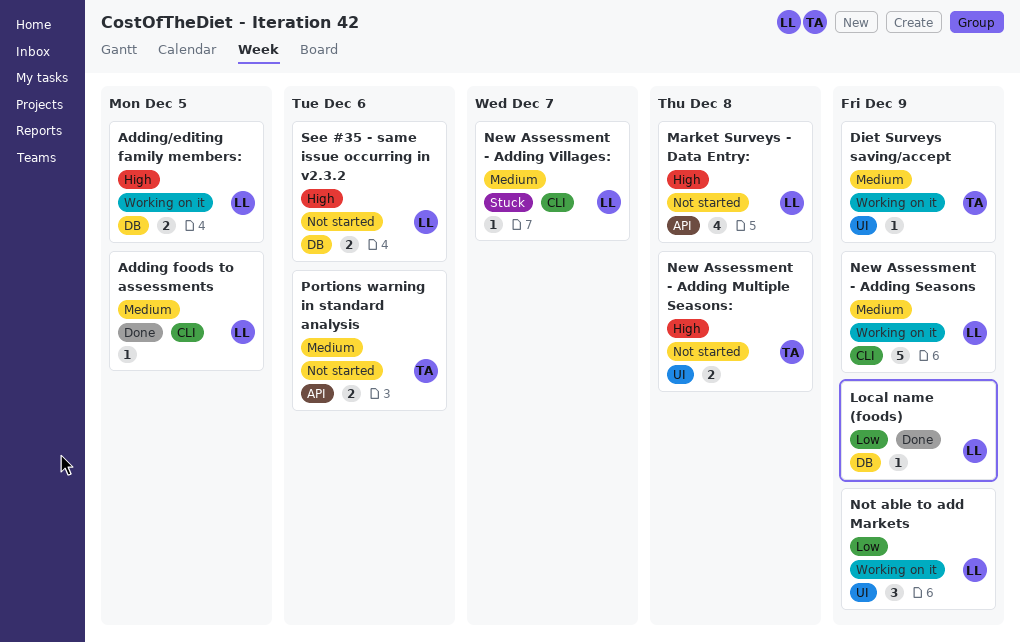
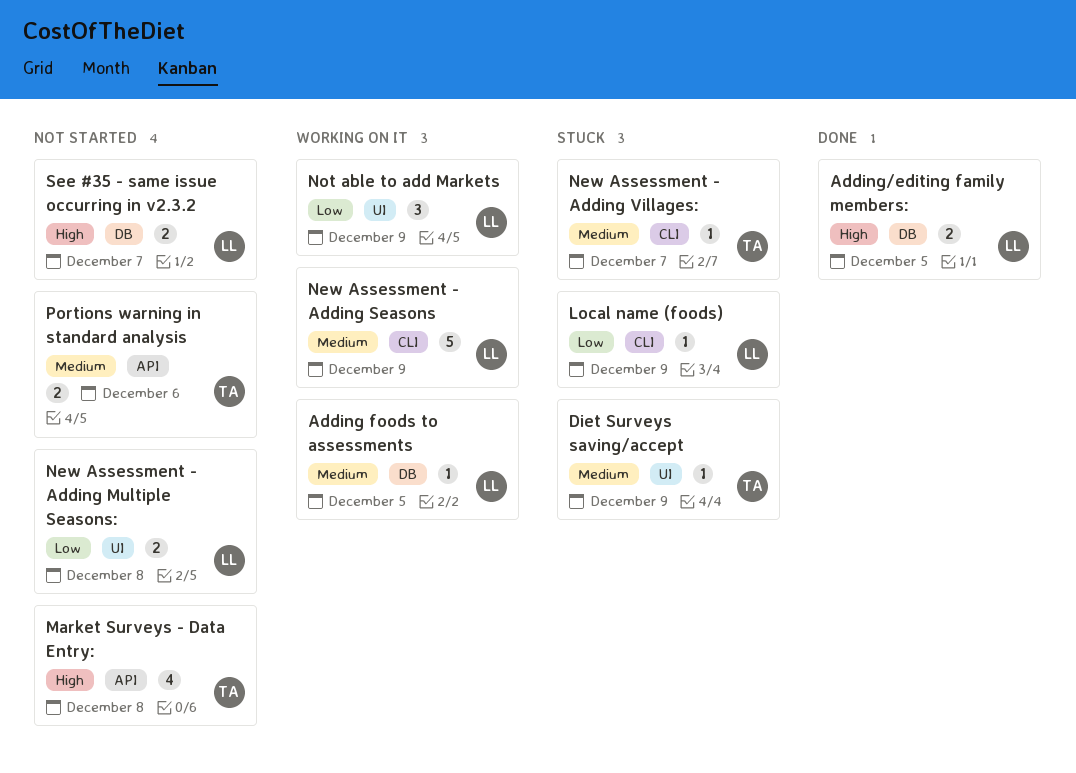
Adding foods to assessments, status: Done -> Working on it
Adding foods to assessments, label: CLI -> DB
Adding/editing family members:, status: Working on it -> Done
Diet Surveys saving/accept, status: Working on it -> Stuck
Local name (foods), status: Done -> Stuck
Local name (foods), label: DB -> CLI
Market Surveys - Data Entry:, owner: LL -> TA
New Assessment - Adding Multiple Seasons:, owner: TA -> LL
New Assessment - Adding Multiple Seasons:, priority: High -> Low
New Assessment - Adding Villages:, owner: LL -> TA
See #35 - same issue occurring in v2.3.2, due: Dec 6 -> Dec 7

